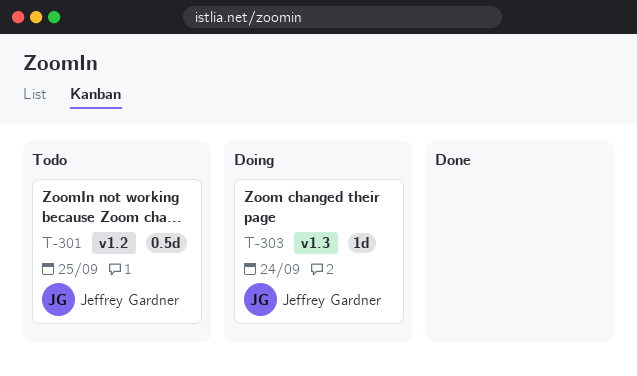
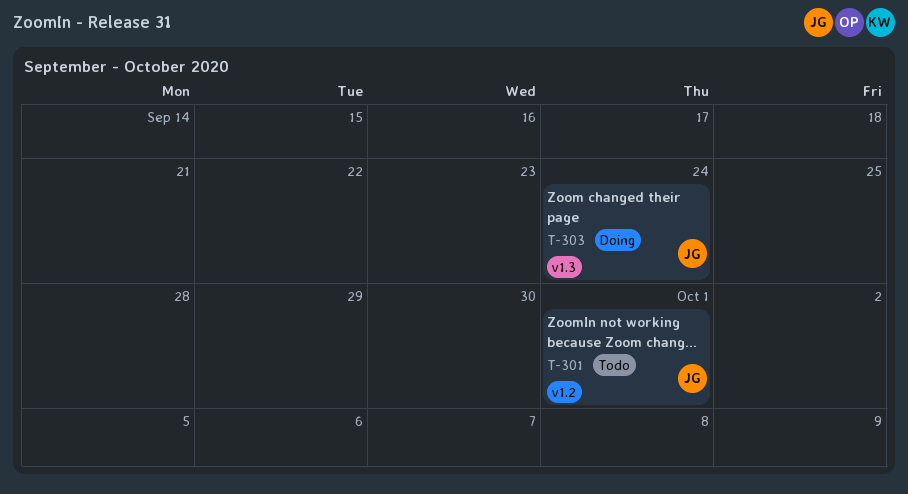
T-301, due: Sep 25 -> Oct 1

